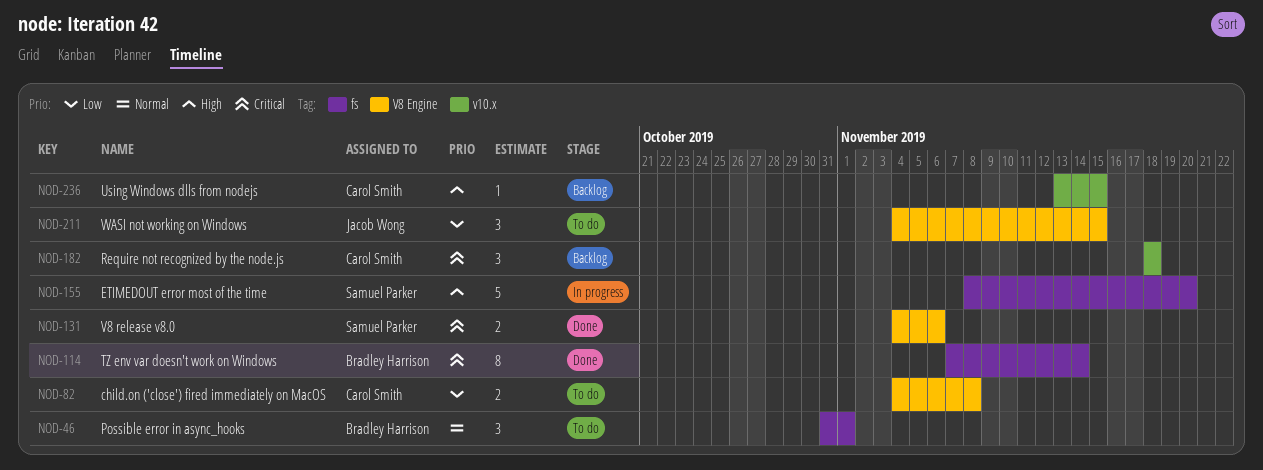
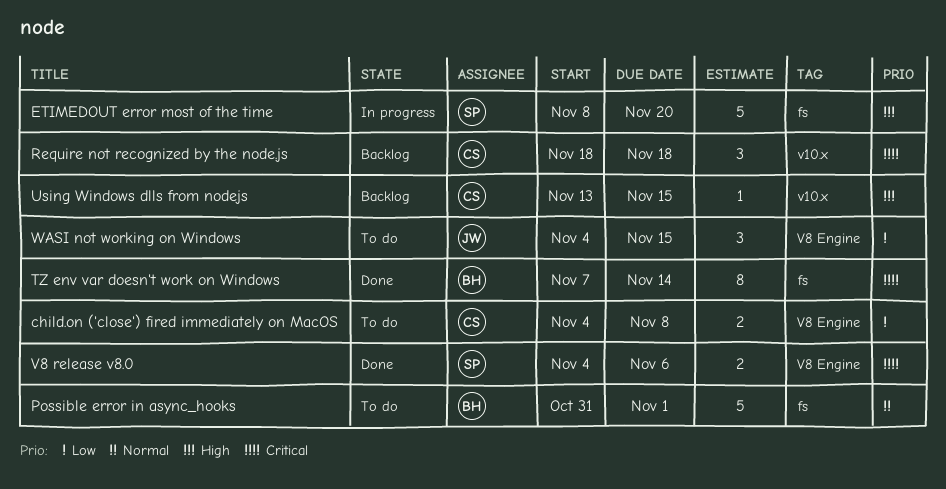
Possible error in async_hooks, estimate: 3 -> 5

